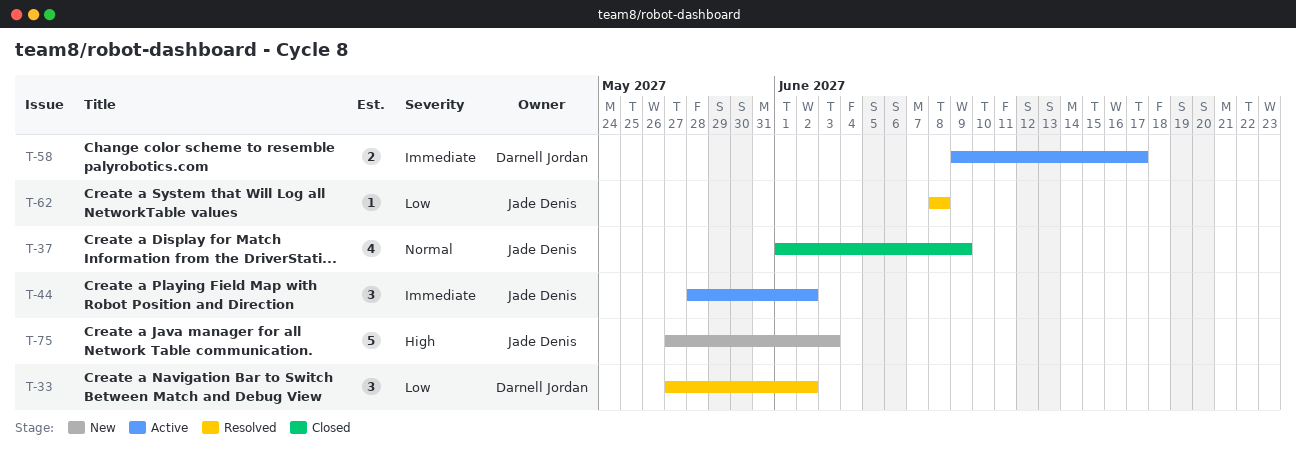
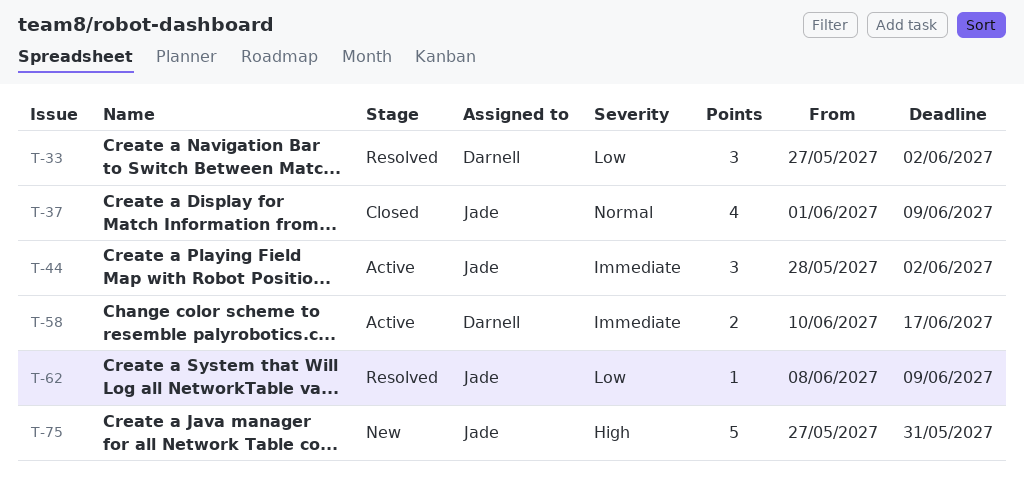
T-58, start: Jun 9 -> Jun 10
T-62, due: Jun 8 -> Jun 9
T-75, due: Jun 3 -> May 31

